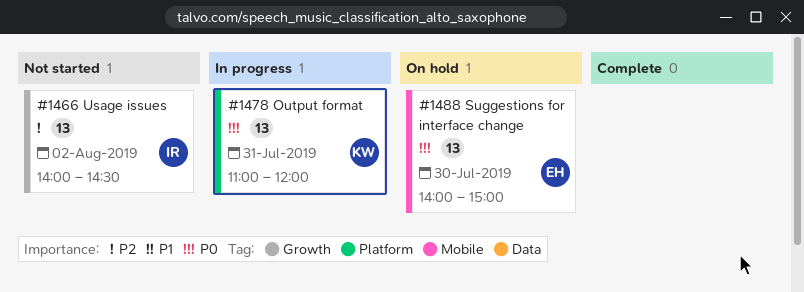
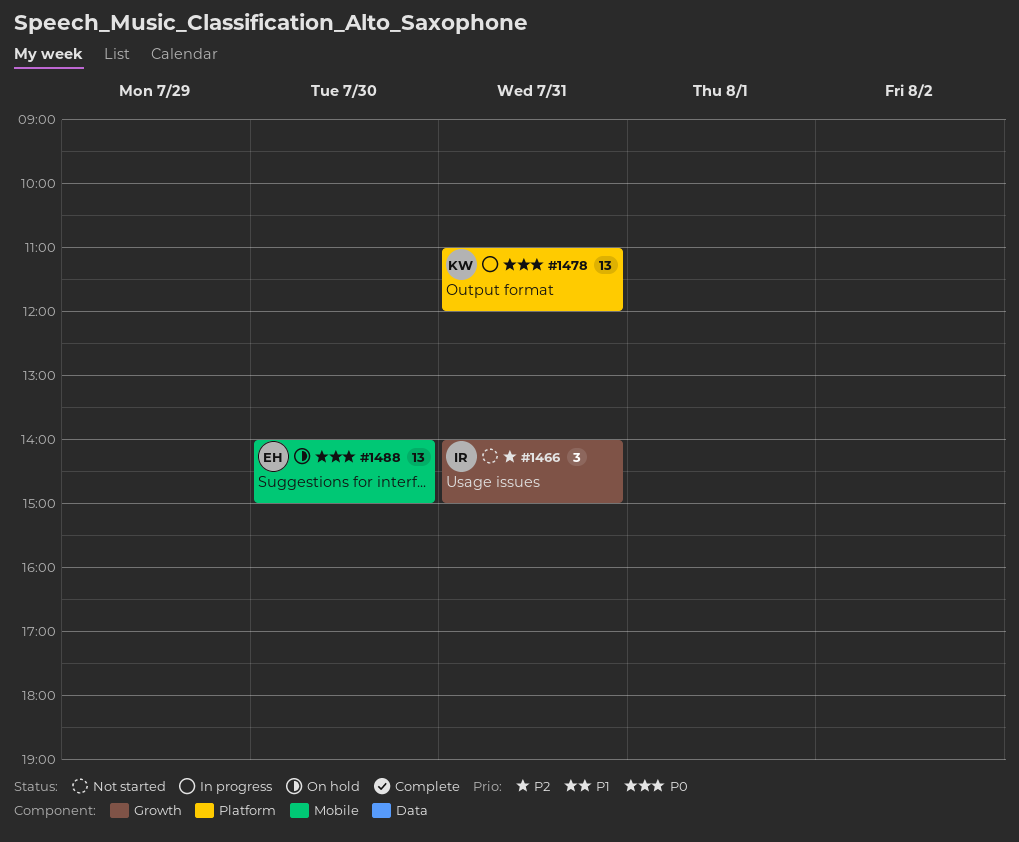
#1466, estimate: 13 -> 3
#1466, day: Aug 2 -> Jul 31
#1466, ends: 14:30 -> 15:00

